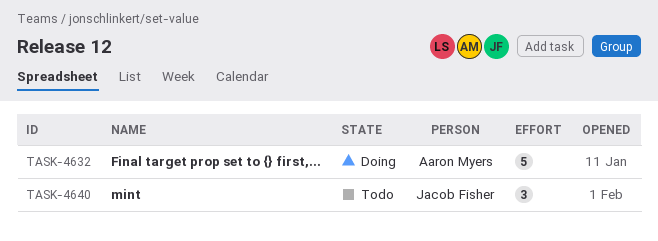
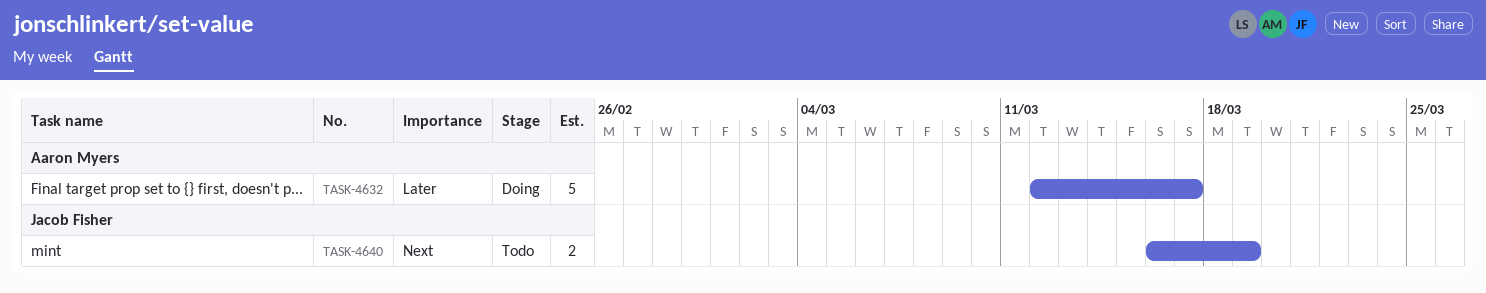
TASK-4640, estimate: 3 -> 2

